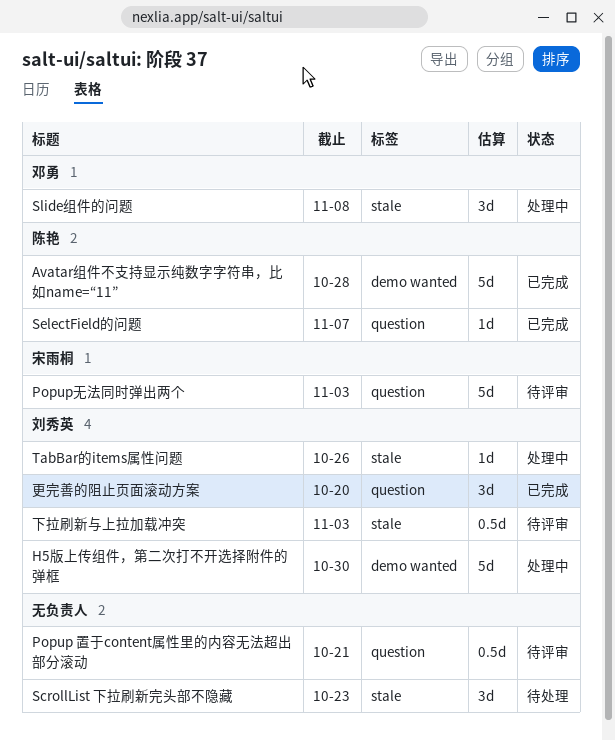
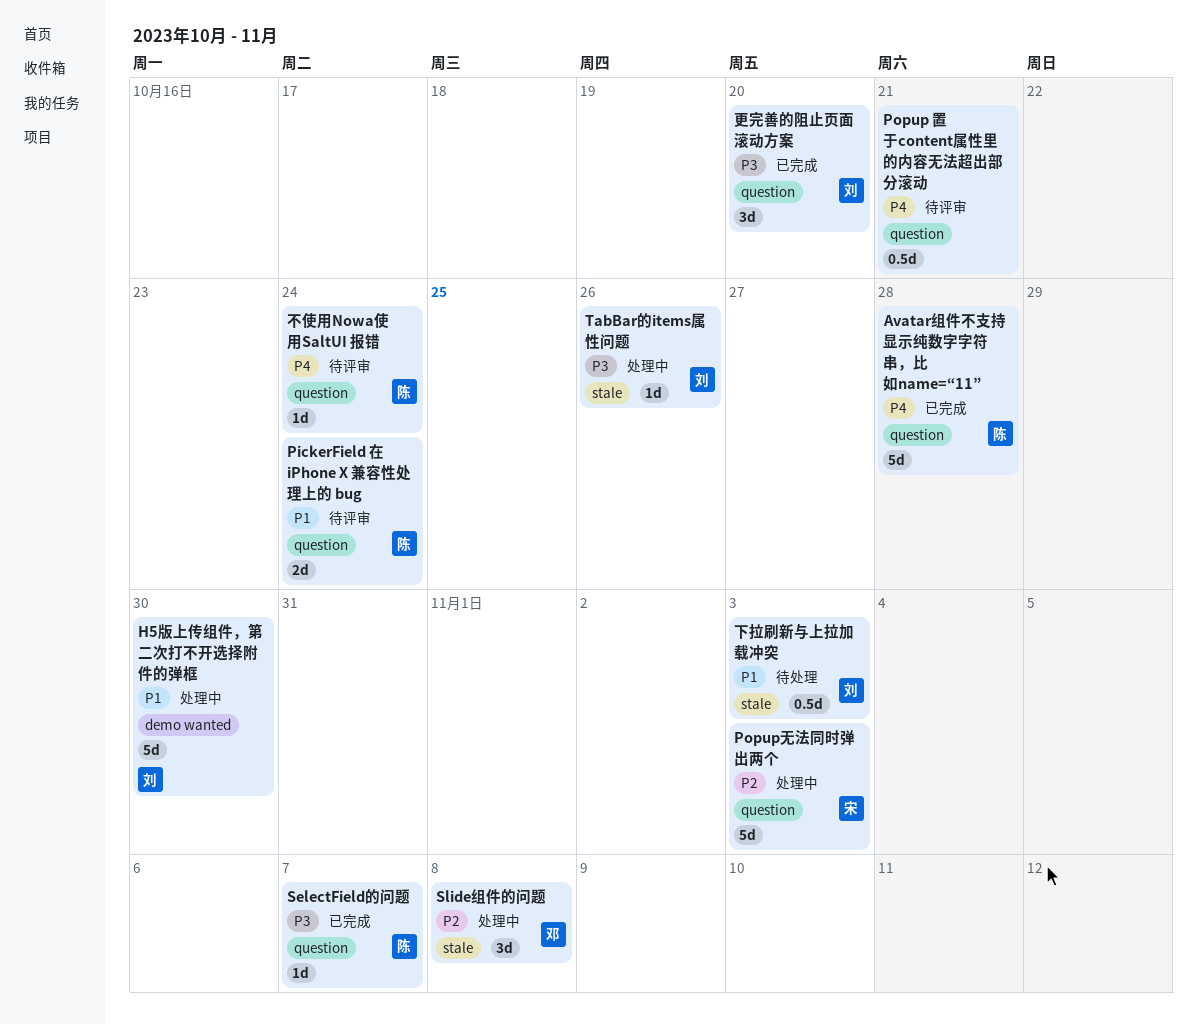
Avatar组件不支持显示纯数字字符串，比如name=“11”, label: demo wanted -> question
PickerField 在 iPhone X 兼容性处理上的 bug: none -> present
Popup无法同时弹出两个, status: 待评审 -> 处理中
ScrollList 下拉刷新完头部不隐藏: present -> none
下拉刷新与上拉加载冲突, status: 待评审 -> 待处理
不使用Nowa使用SaltUI 报错: none -> present

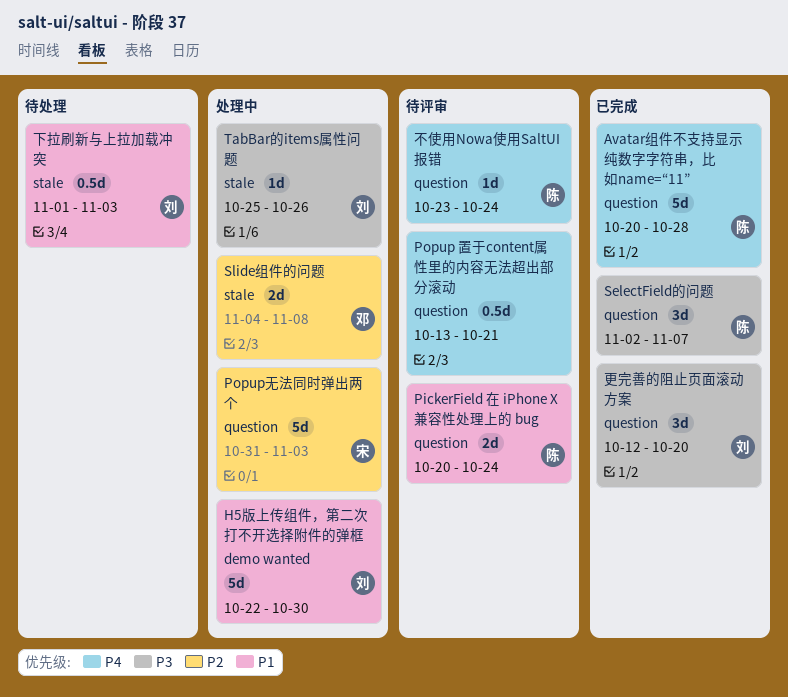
SelectField的问题, estimate: 1d -> 3d
Slide组件的问题, estimate: 3d -> 2d

